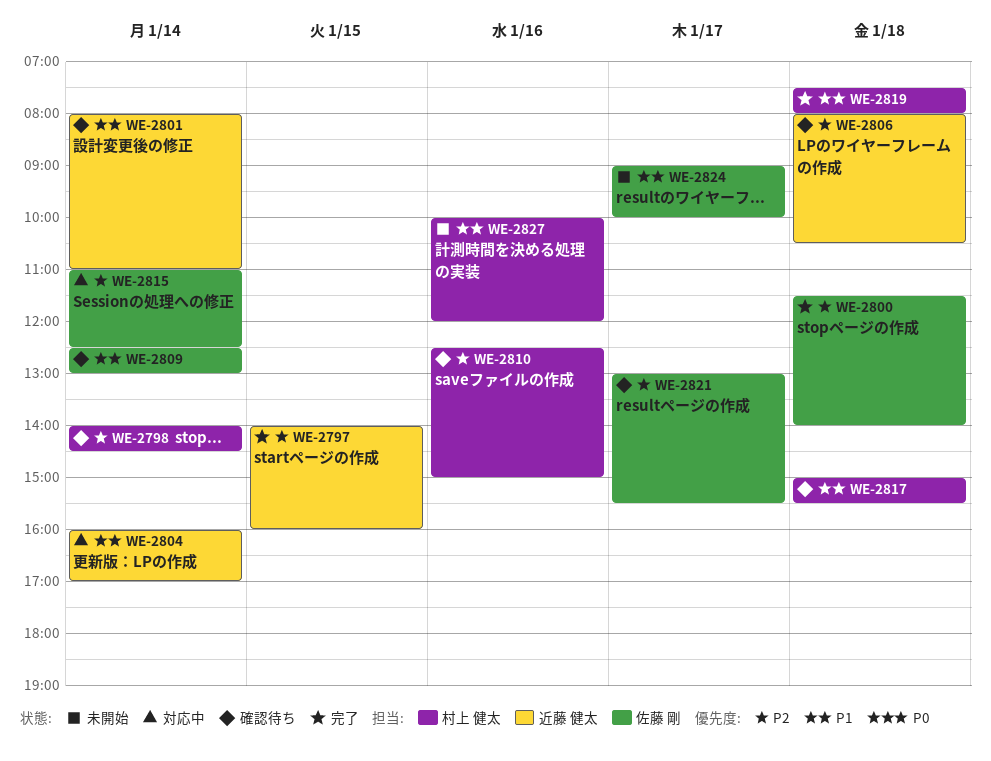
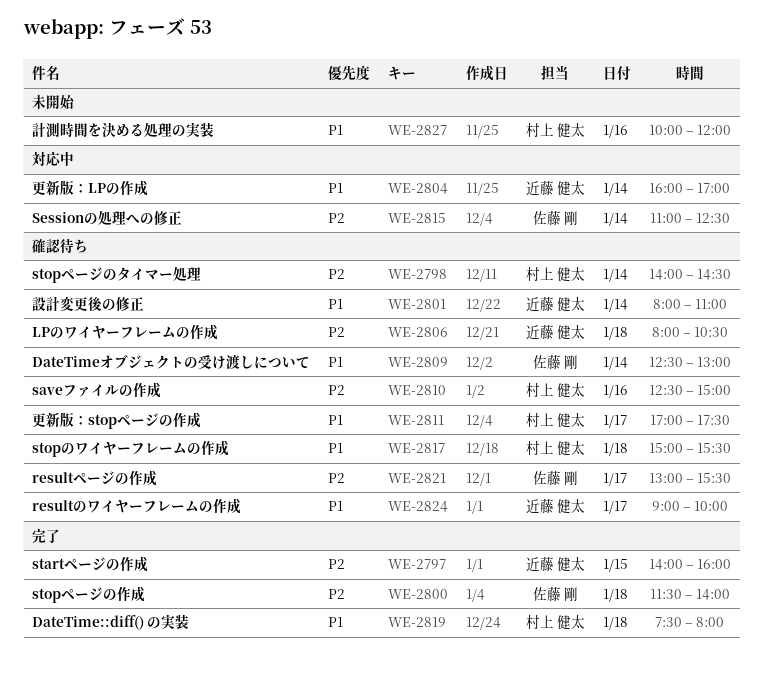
WE-2811: none -> present
WE-2824, status: 未開始 -> 確認待ち
WE-2824, owner: 佐藤 剛 -> 近藤 健太

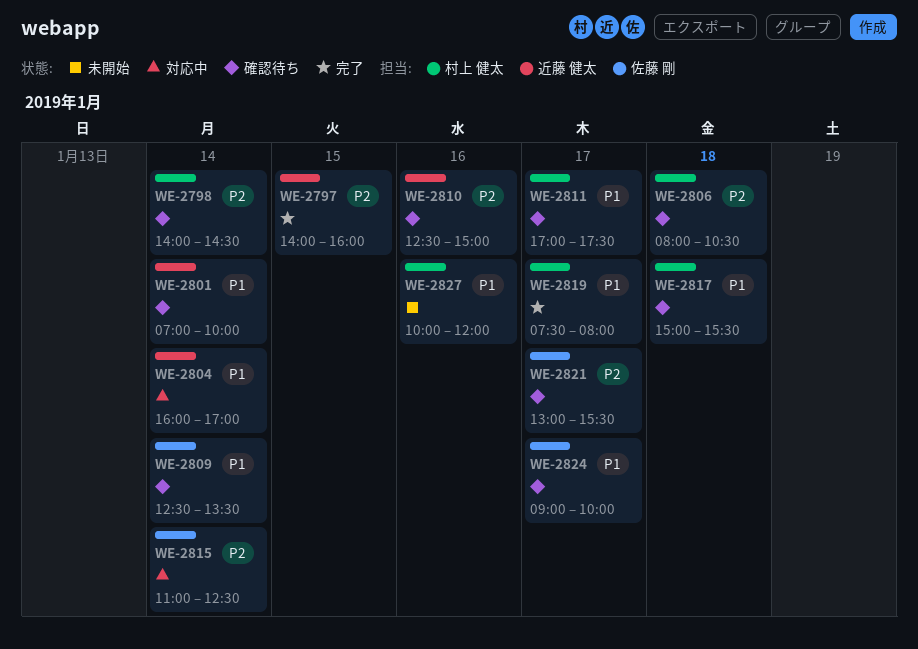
WE-2800: present -> none
WE-2801, begins: 08:00 -> 07:00
WE-2801, ends: 11:00 -> 10:00
WE-2806, owner: 近藤 健太 -> 村上 健太
WE-2809, ends: 13:00 -> 13:30
WE-2810, owner: 村上 健太 -> 近藤 健太
WE-2819, day: Jan 18 -> Jan 17
WE-2824, owner: 近藤 健太 -> 佐藤 剛

